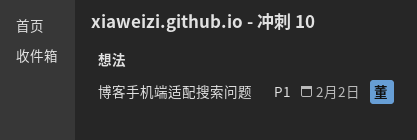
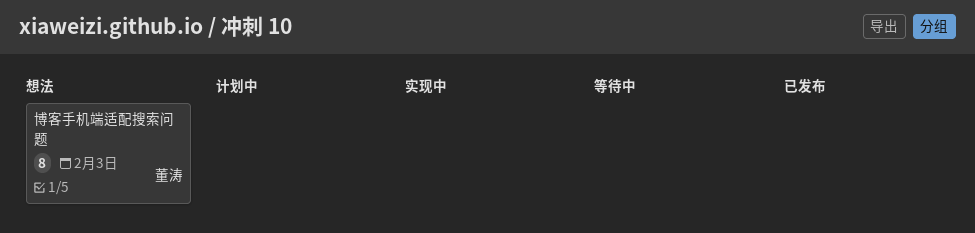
博客手机端适配搜索问题, due: Feb 2 -> Feb 3

